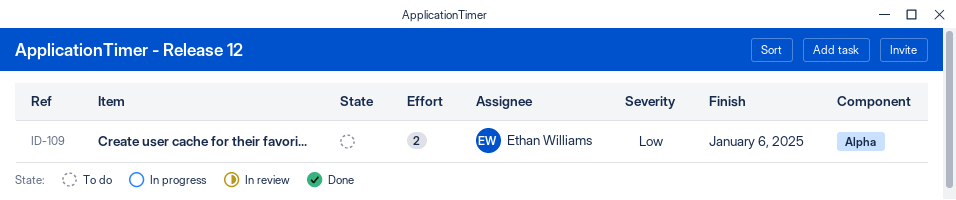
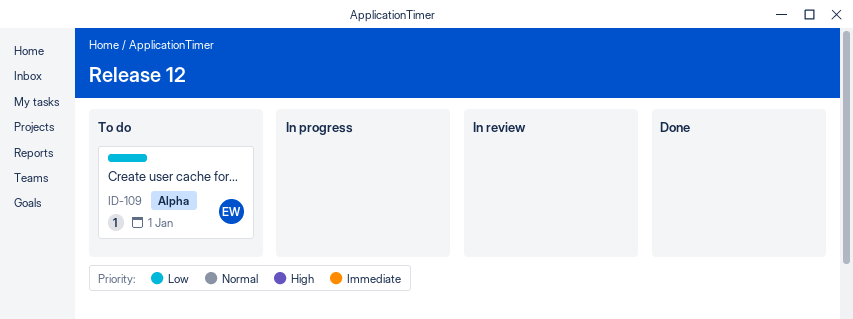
ID-109, estimate: 2 -> 1
ID-109, due: Jan 6 -> Jan 1

